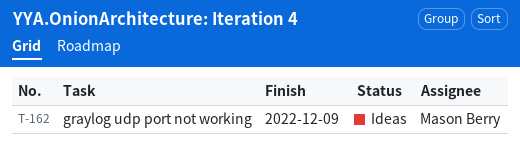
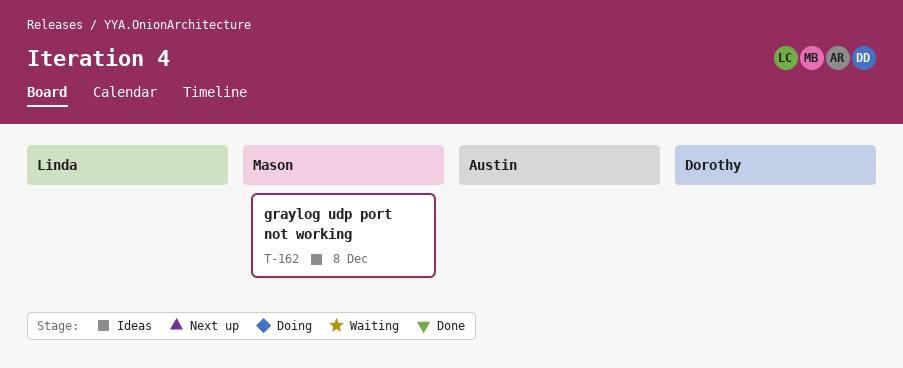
T-162, due: Dec 9 -> Dec 8

